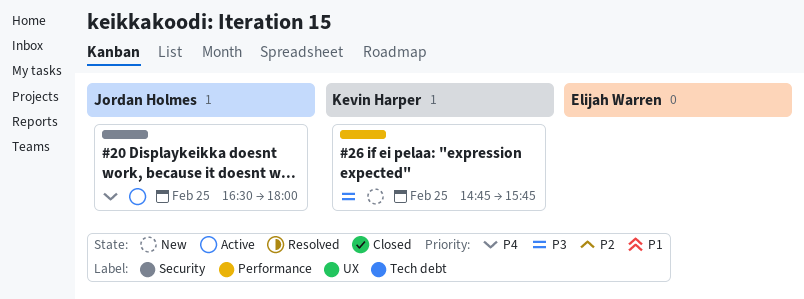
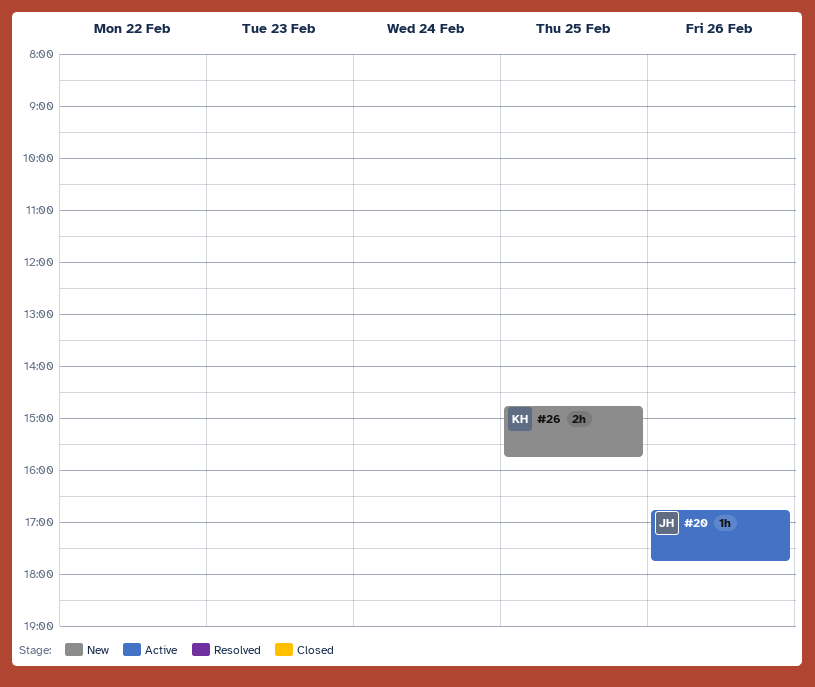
#20, day: Feb 25 -> Feb 26
#20, begins: 16:30 -> 16:45
#20, ends: 18:00 -> 17:45

